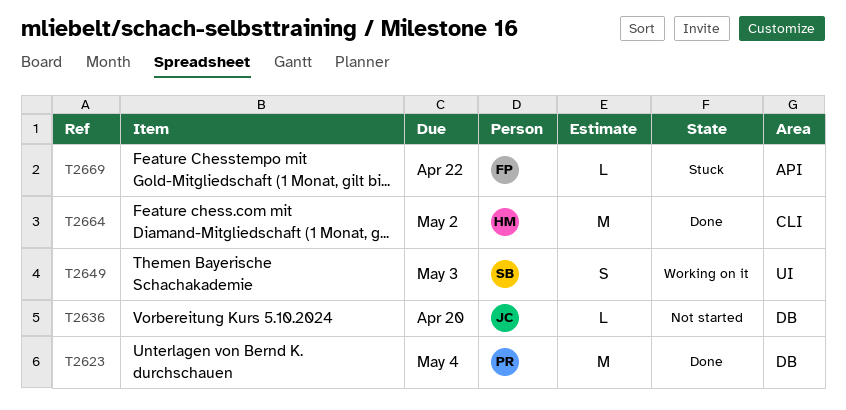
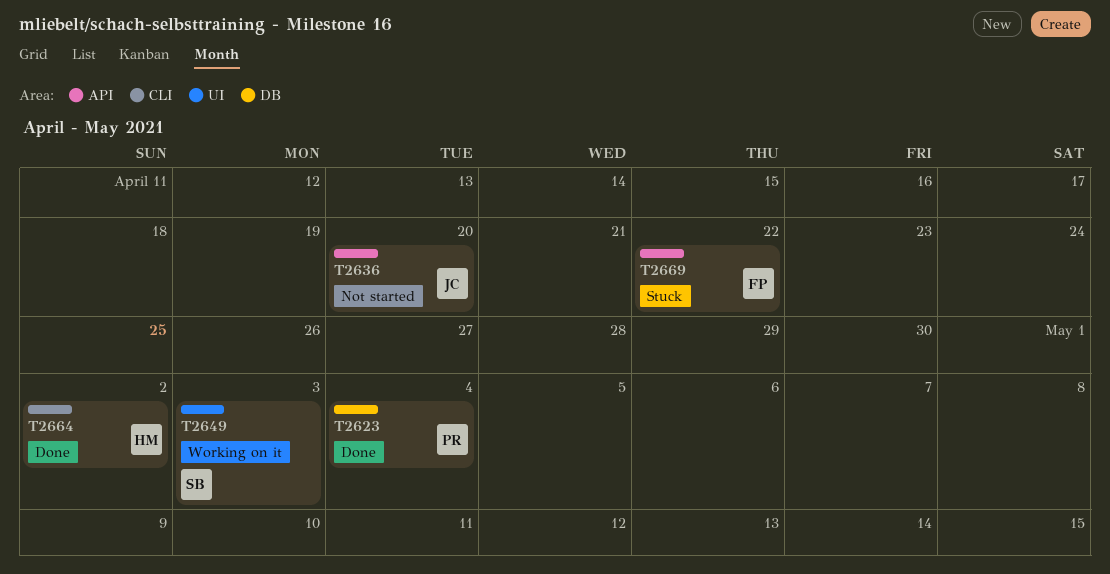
T2636, label: DB -> API

